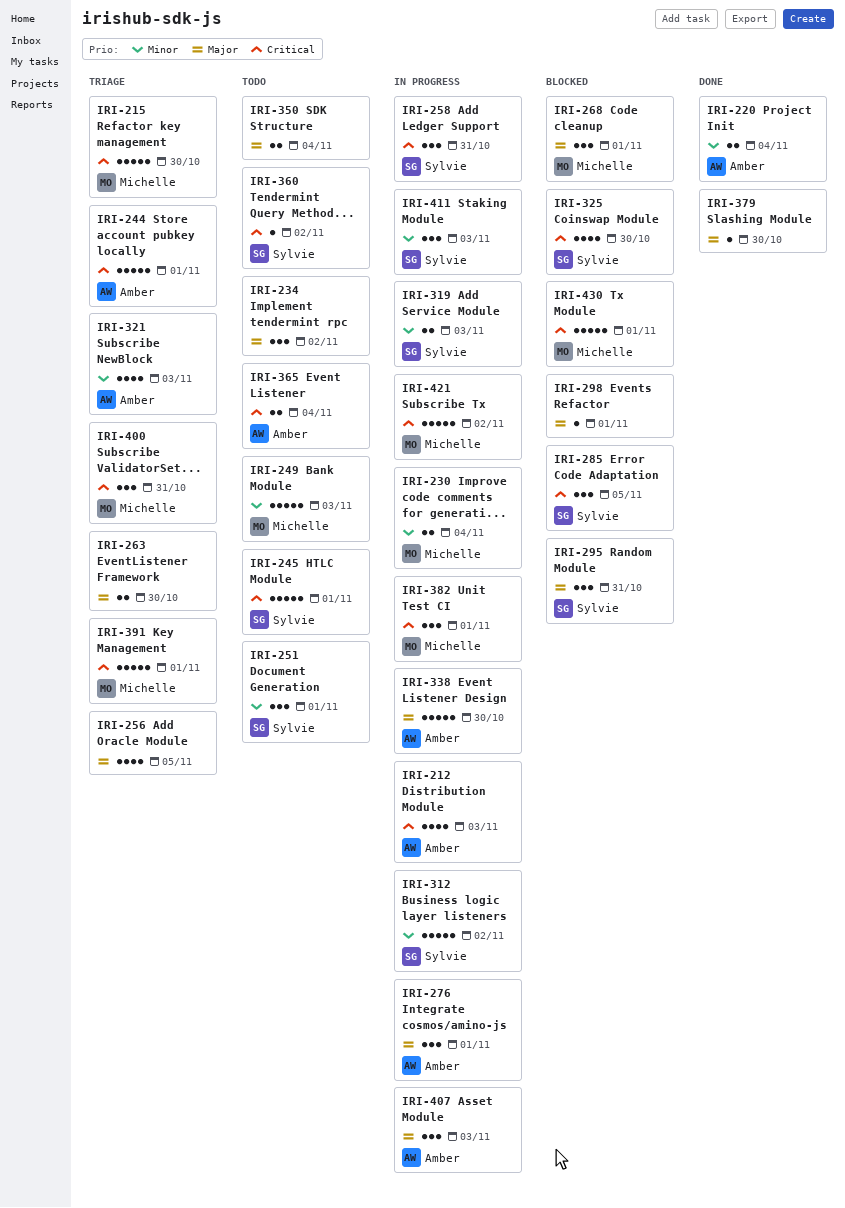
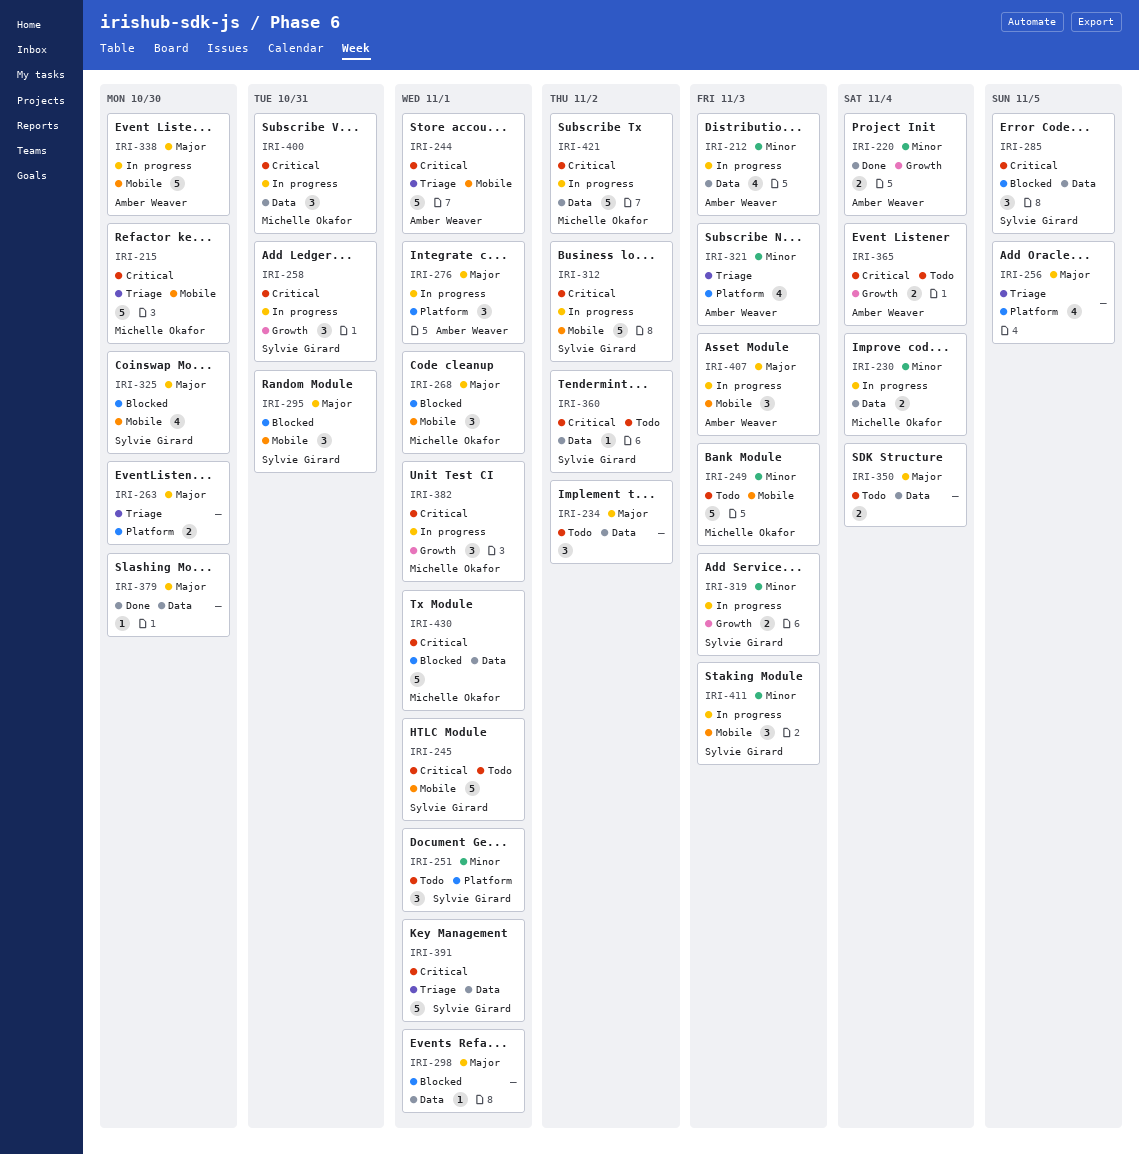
IRI-212, priority: Critical -> Minor
IRI-312, priority: Minor -> Critical
IRI-325, priority: Critical -> Major
IRI-391, owner: Michelle Okafor -> Sylvie Girard
IRI-400, status: Triage -> In progress

